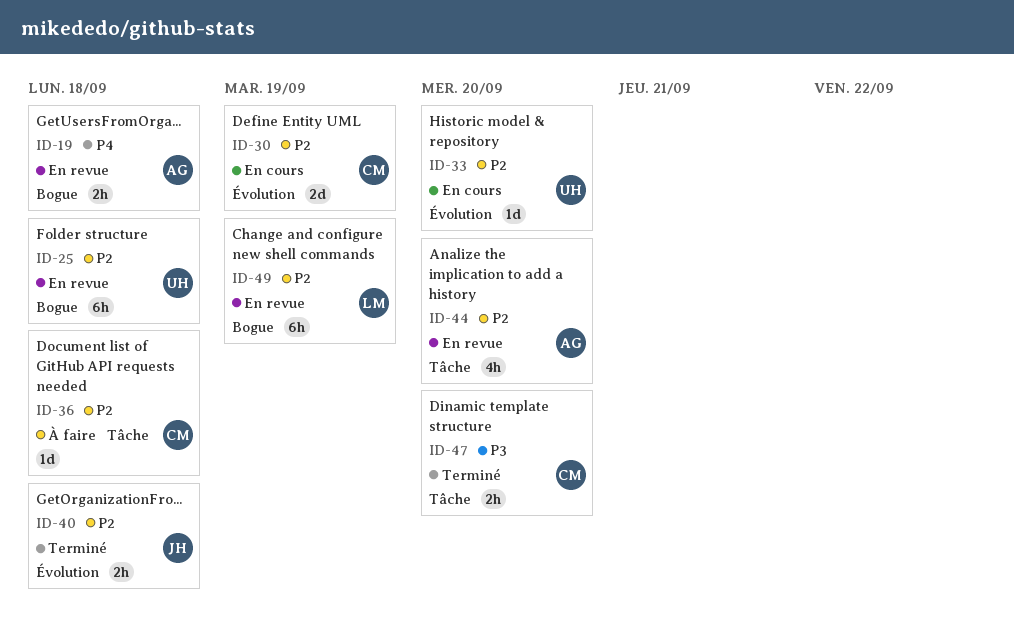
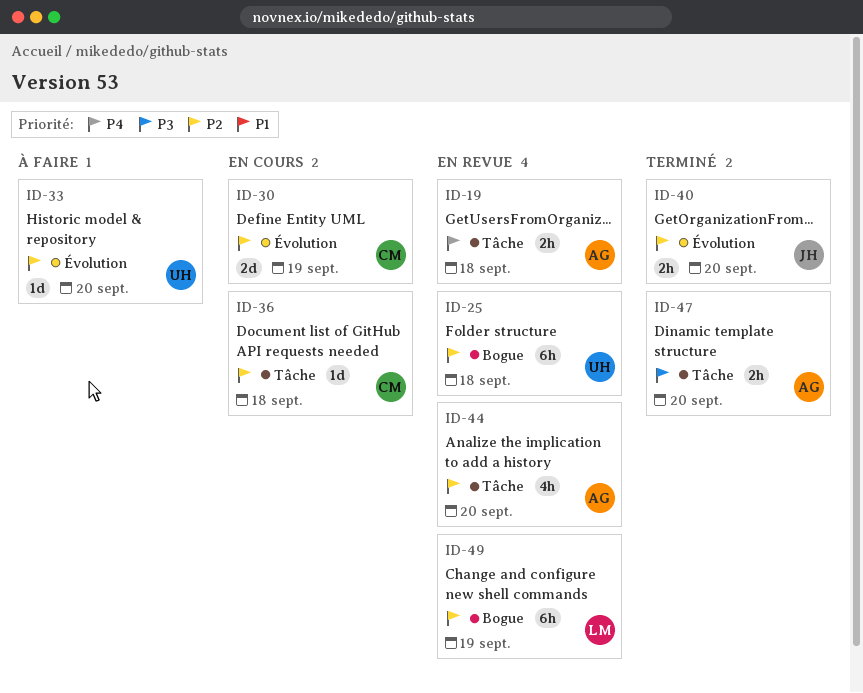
ID-19, label: Bogue -> Tâche
ID-33, status: En cours -> À faire
ID-36, status: À faire -> En cours
ID-40, due: Sep 18 -> Sep 20
ID-47, owner: CM -> AG

